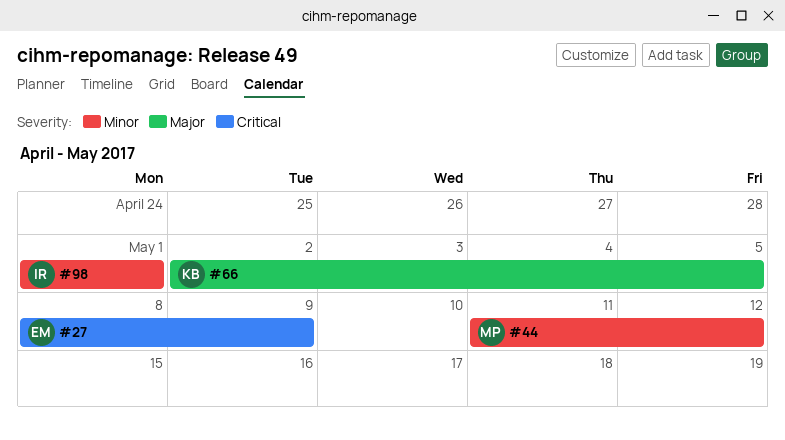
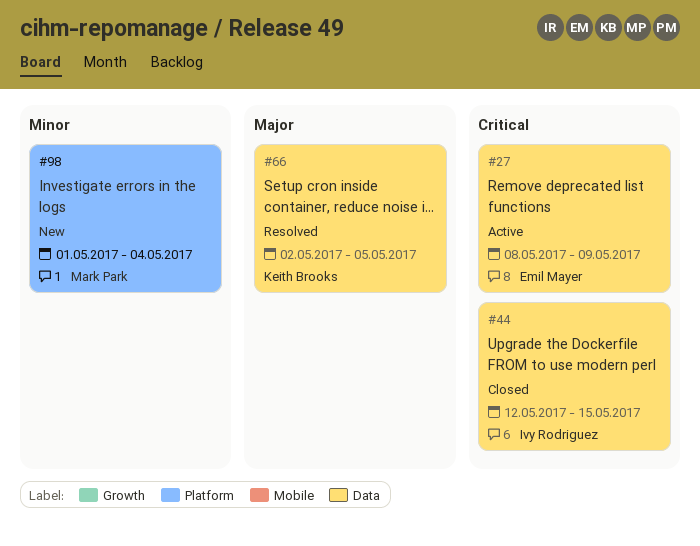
#44, owner: Mark Park -> Ivy Rodriguez
#44, priority: Minor -> Critical
#44, start: May 11 -> May 12
#44, due: May 12 -> May 15
#98, owner: Ivy Rodriguez -> Mark Park
#98, due: May 1 -> May 4

